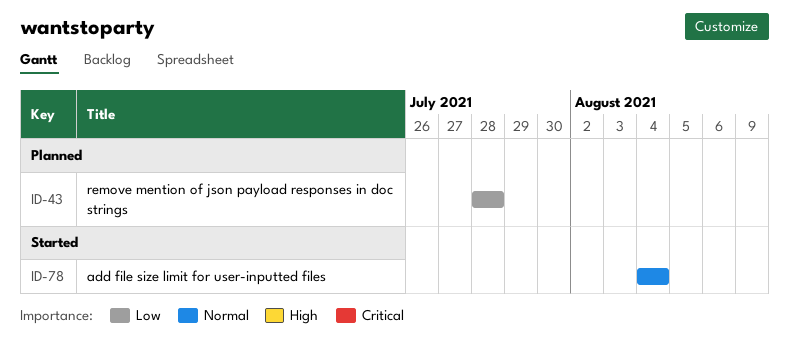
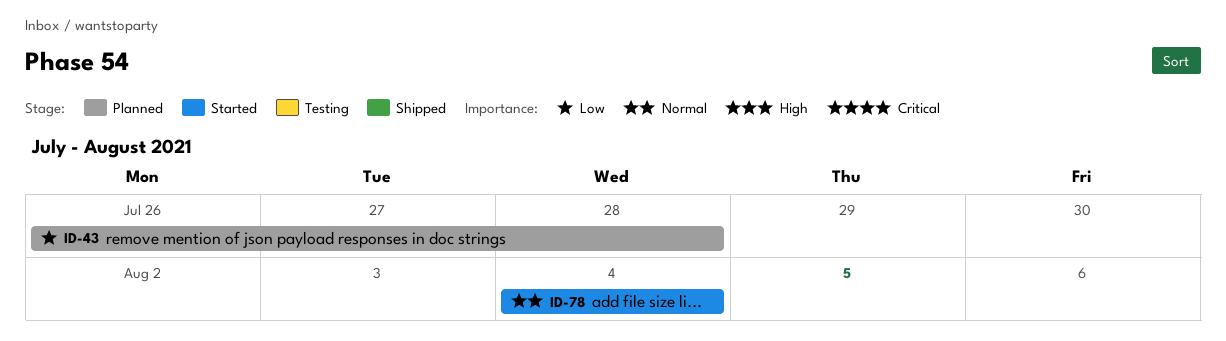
ID-43, start: Jul 28 -> Jul 26

